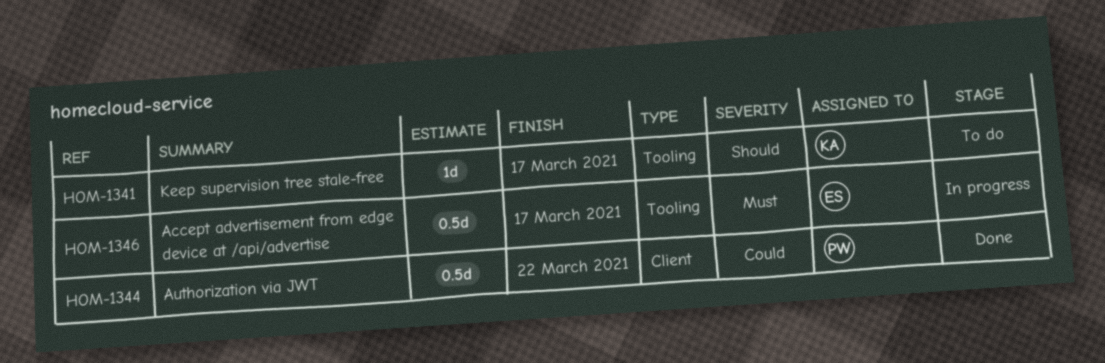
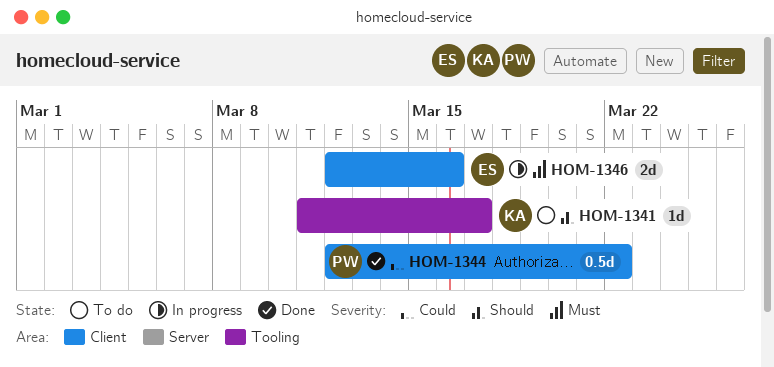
HOM-1346, label: Tooling -> Client
HOM-1346, estimate: 0.5d -> 2d
HOM-1346, due: Mar 17 -> Mar 16

